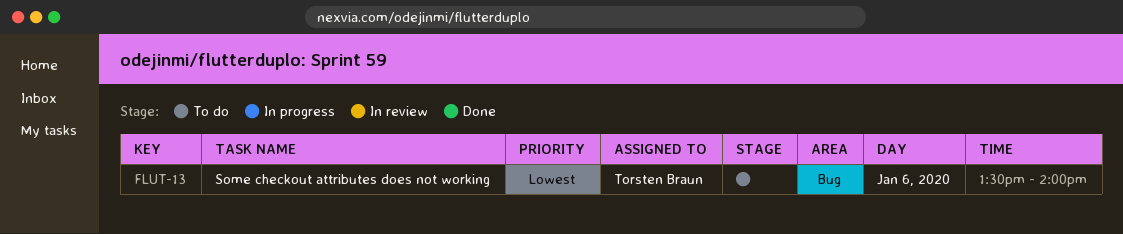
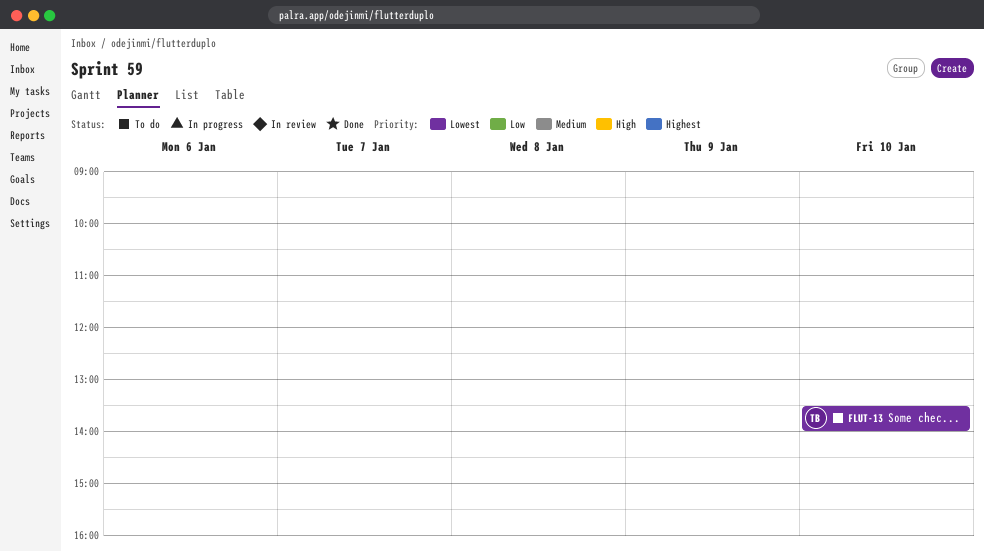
FLUT-13, day: Jan 6 -> Jan 10

